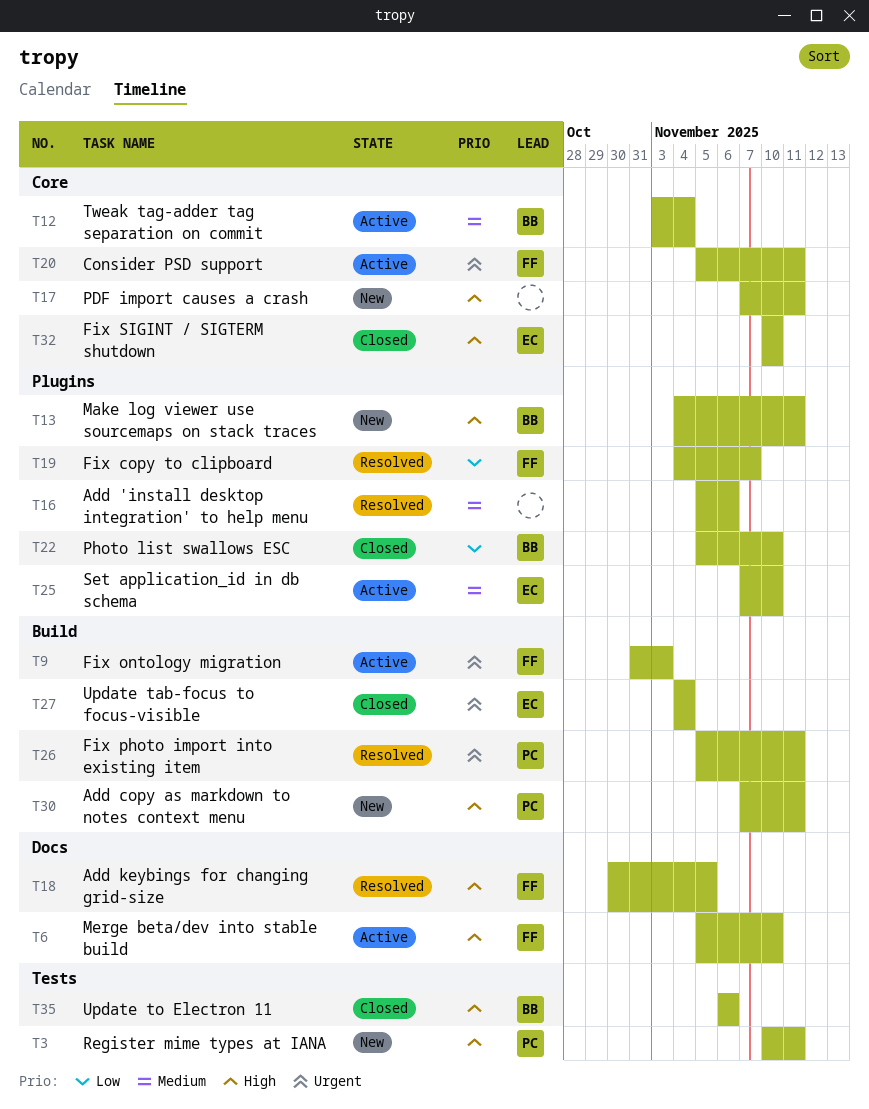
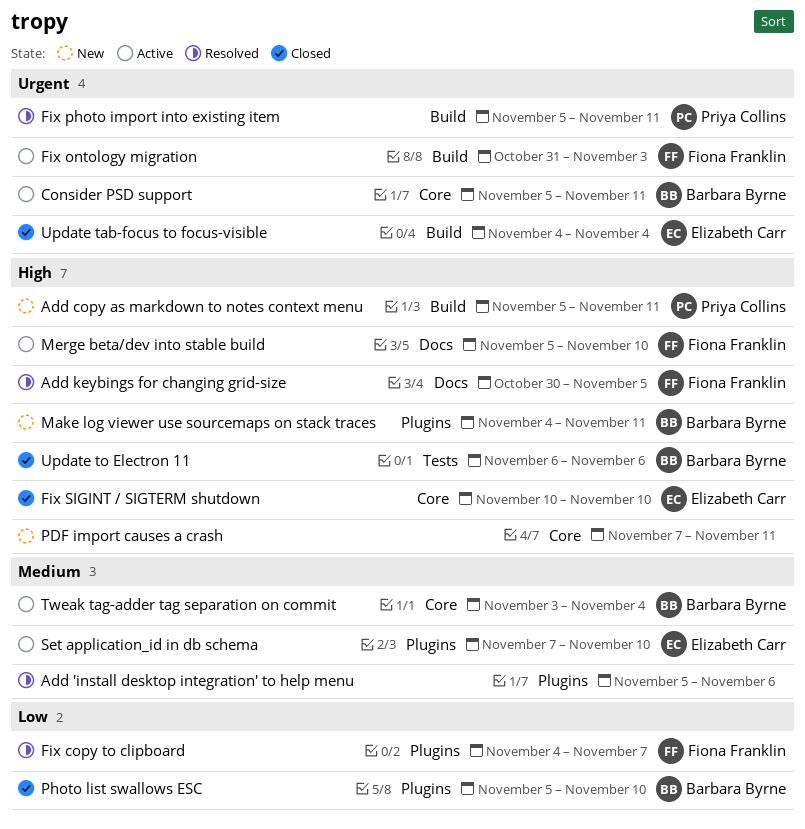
Add copy as markdown to notes context menu, start: Nov 7 -> Nov 5
Consider PSD support, owner: Fiona Franklin -> Barbara Byrne
Register mime types at IANA: present -> none

